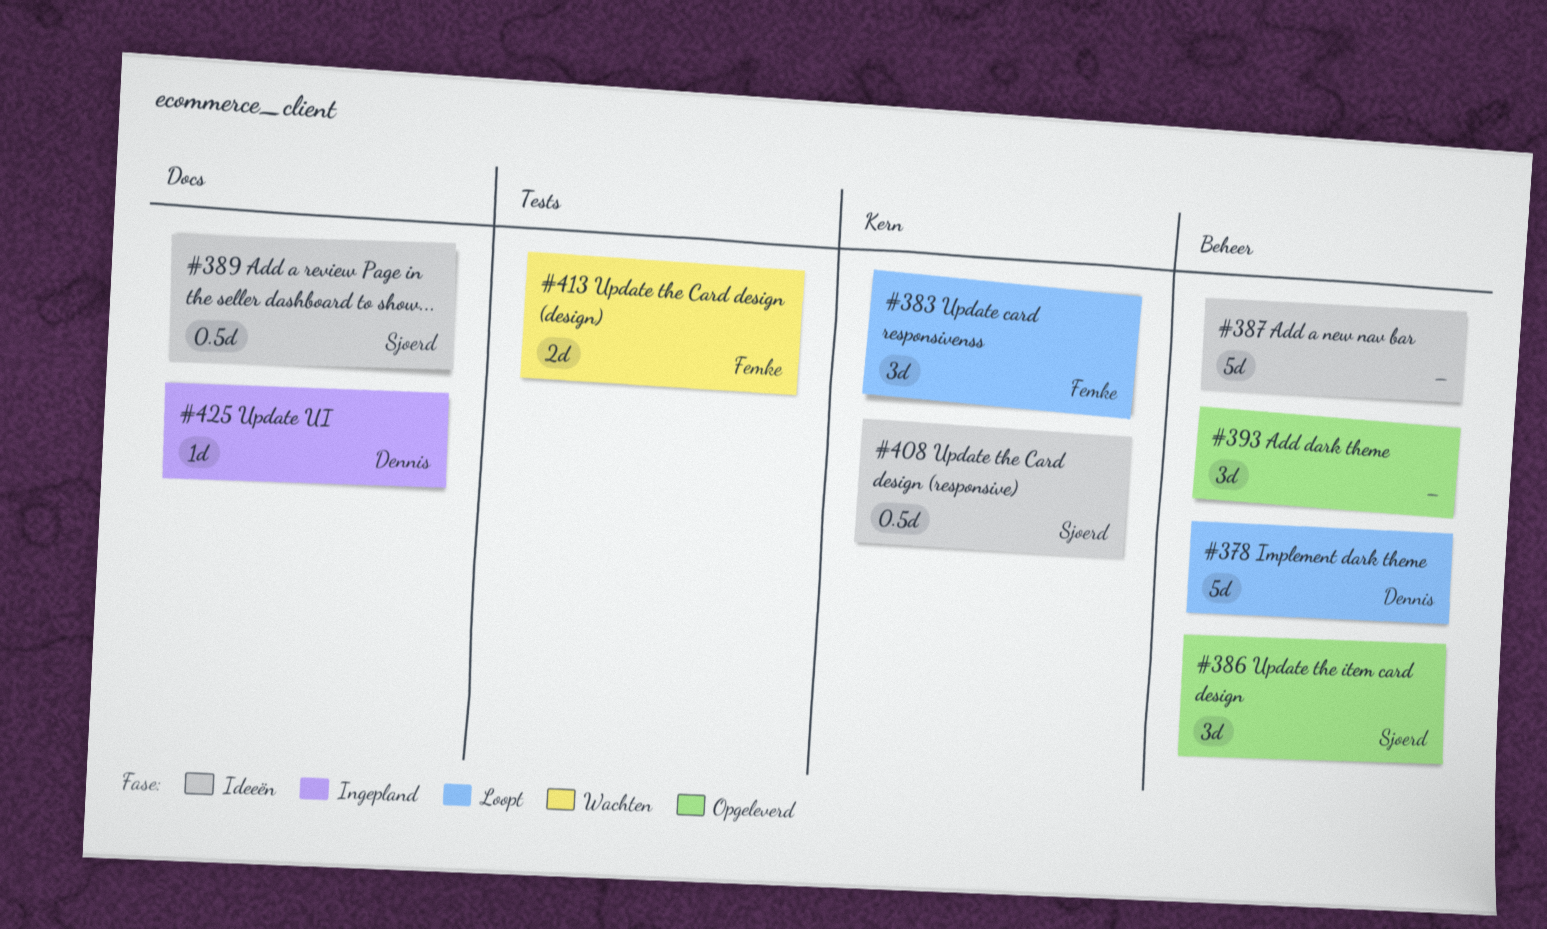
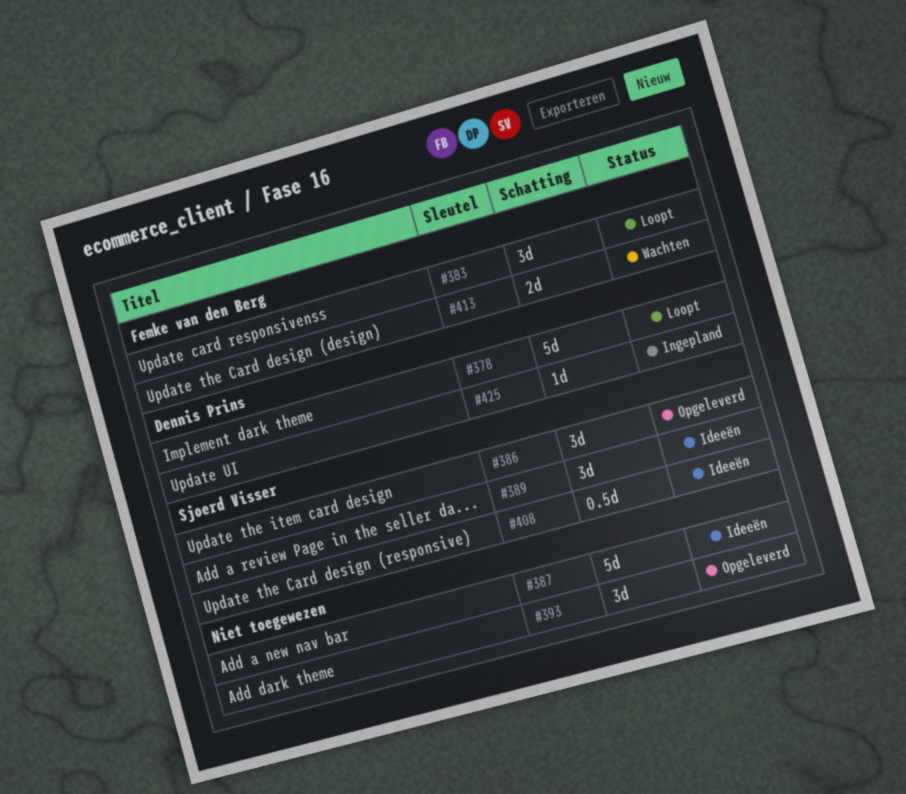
#389, estimate: 0.5d -> 3d

